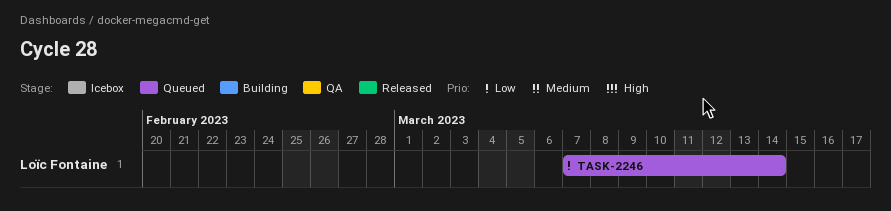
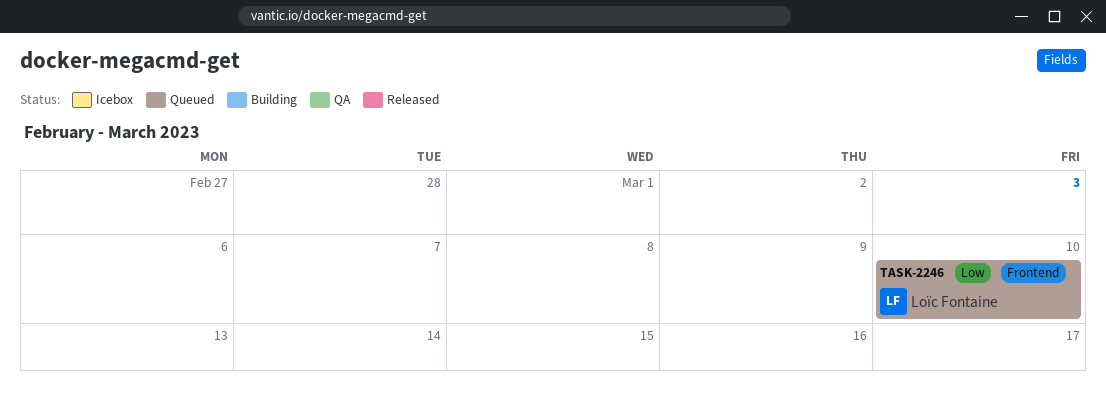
TASK-2246, due: Mar 14 -> Mar 10

